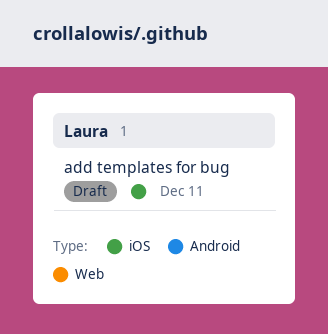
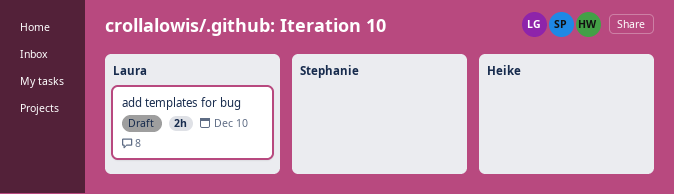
add templates for bug, due: Dec 11 -> Dec 10

